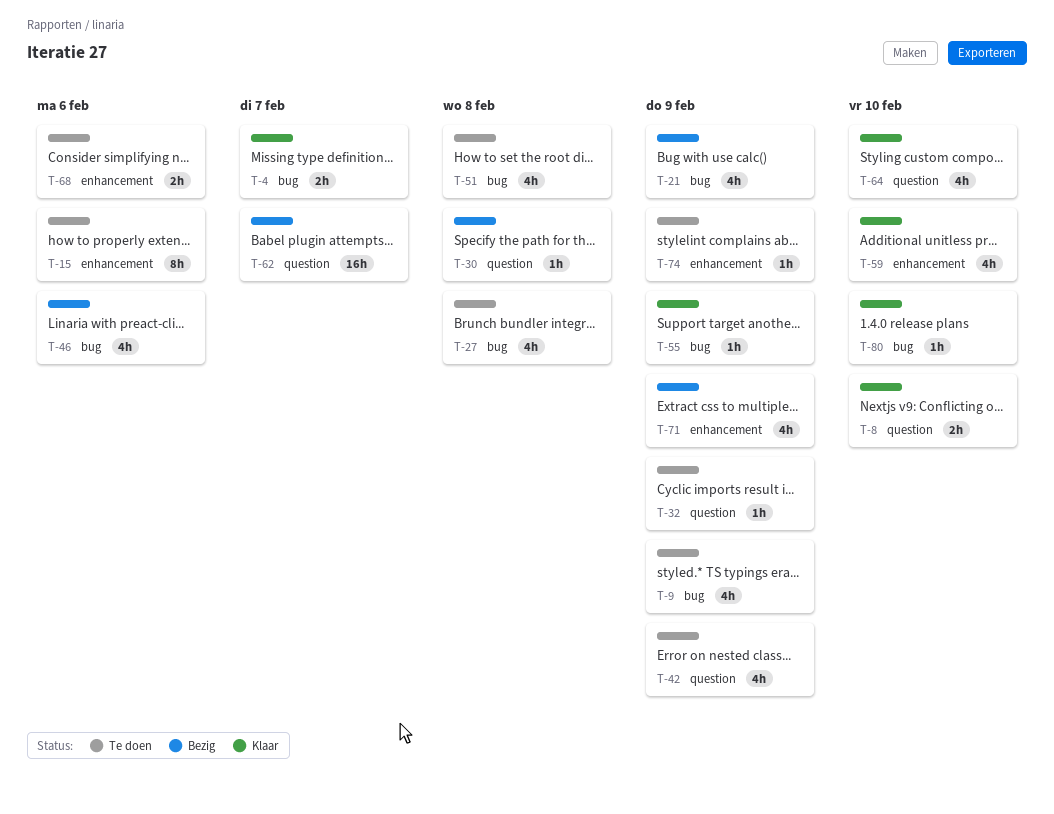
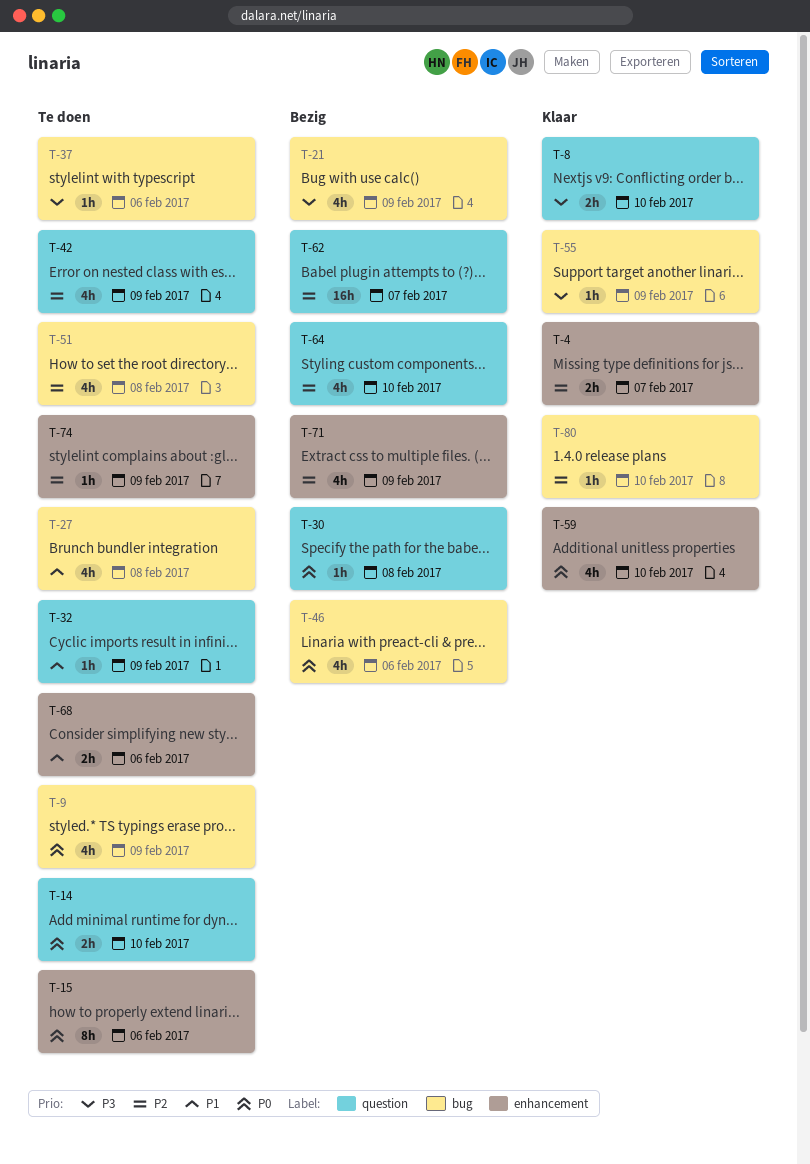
T-4, label: bug -> enhancement
T-14: none -> present
T-37: none -> present
T-64, status: Klaar -> Bezig

